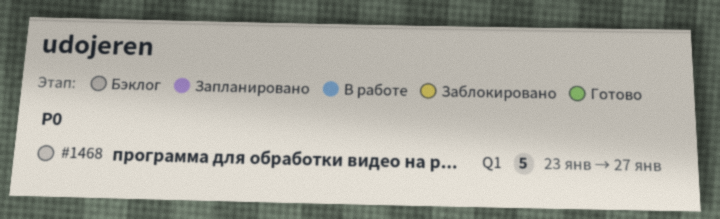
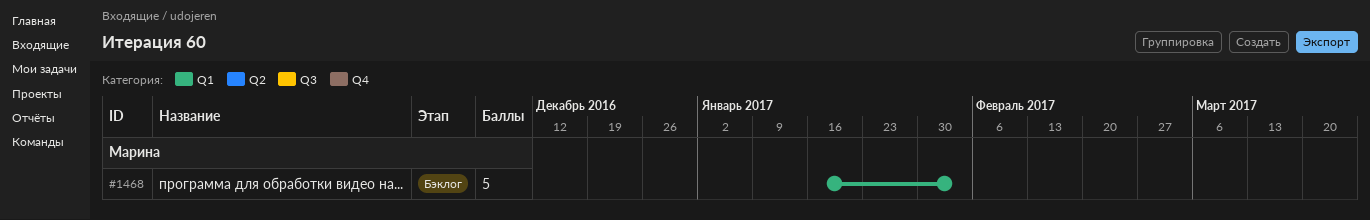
#1468, start: Jan 23 -> Jan 16
#1468, due: Jan 27 -> Feb 3

